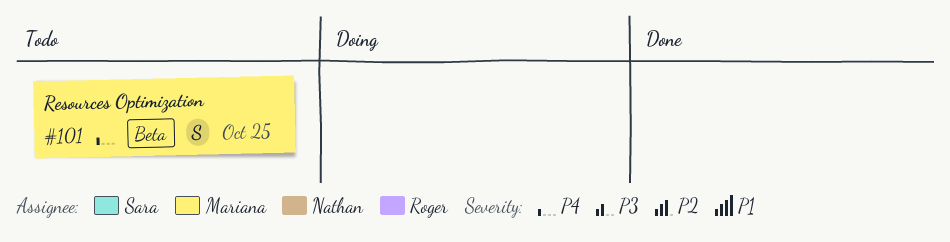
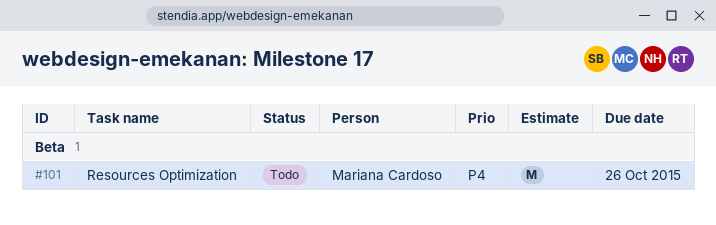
#101, estimate: S -> M
#101, due: Oct 25 -> Oct 26

